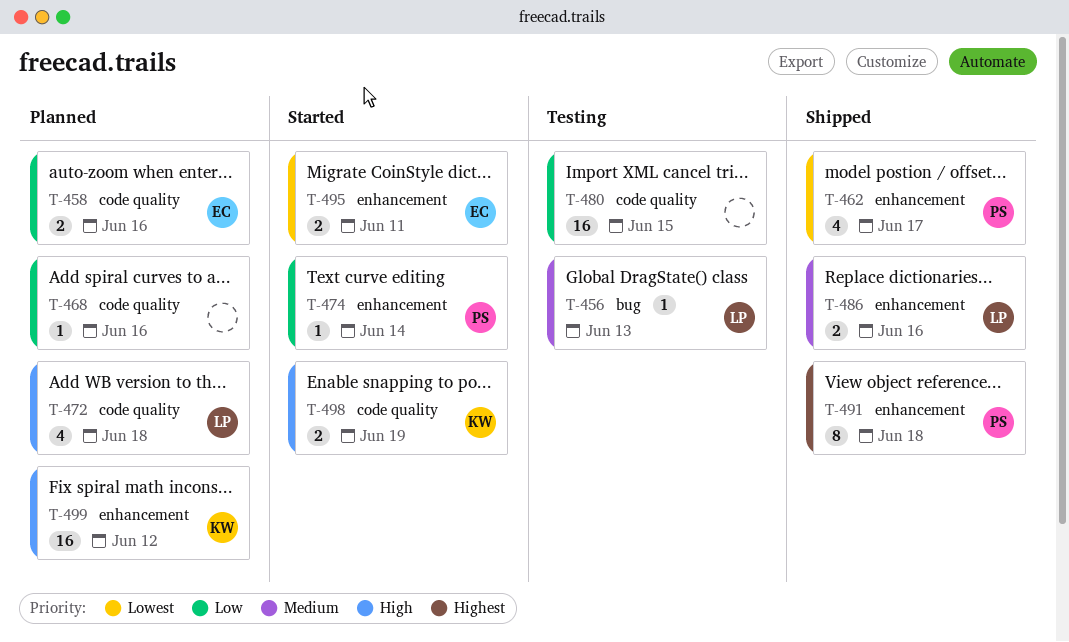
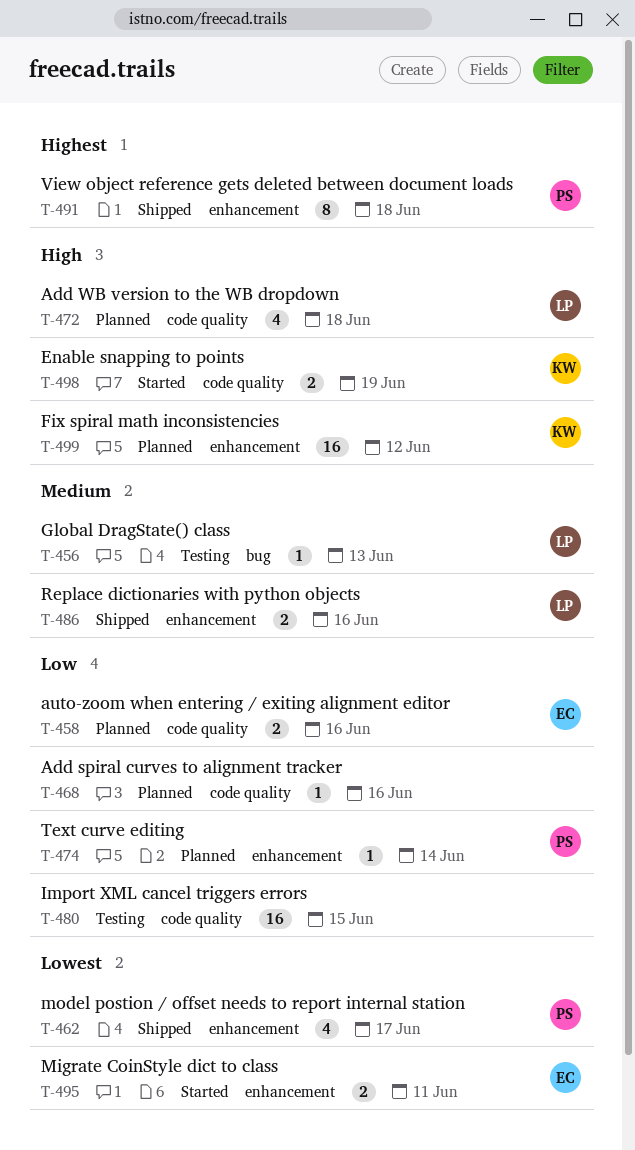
T-474, status: Started -> Planned

